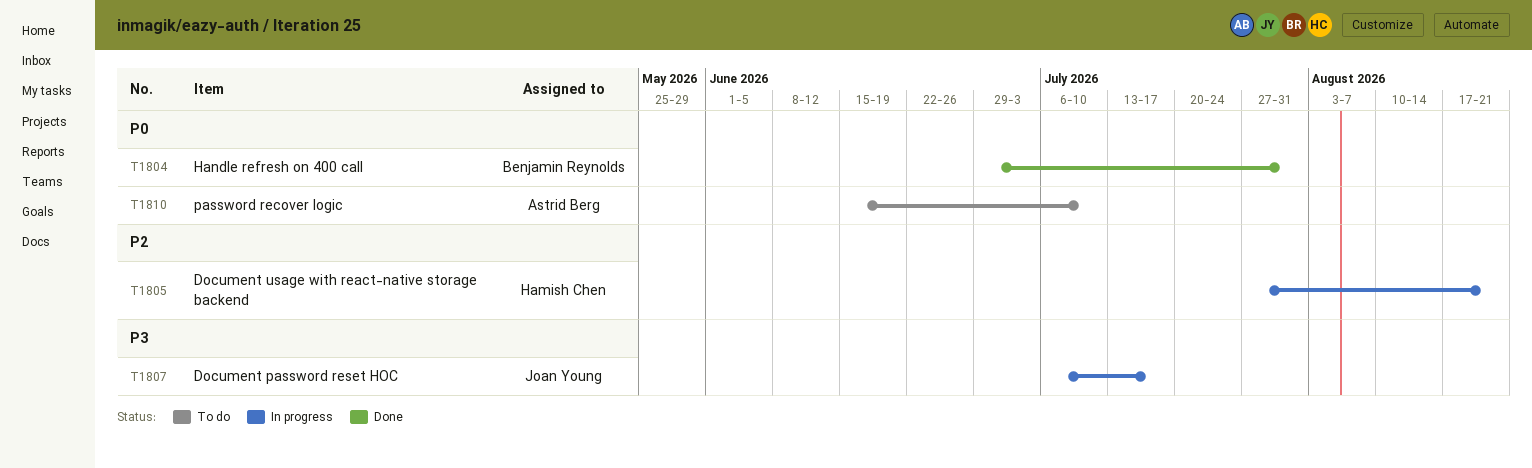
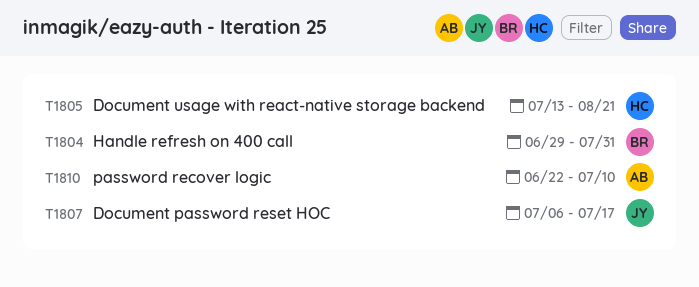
T1805, start: Jul 27 -> Jul 13
T1810, start: Jun 15 -> Jun 22

